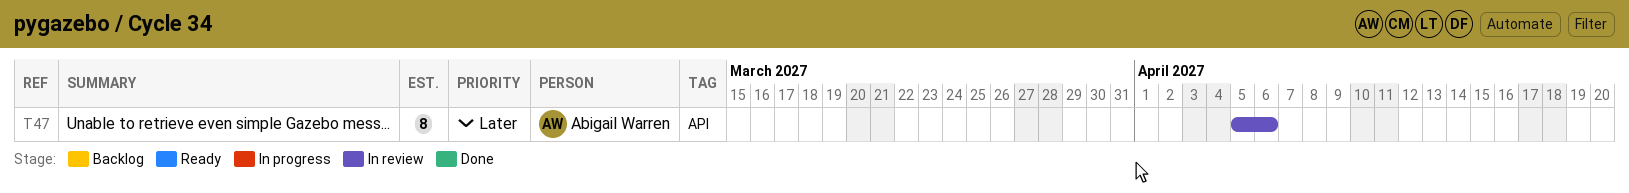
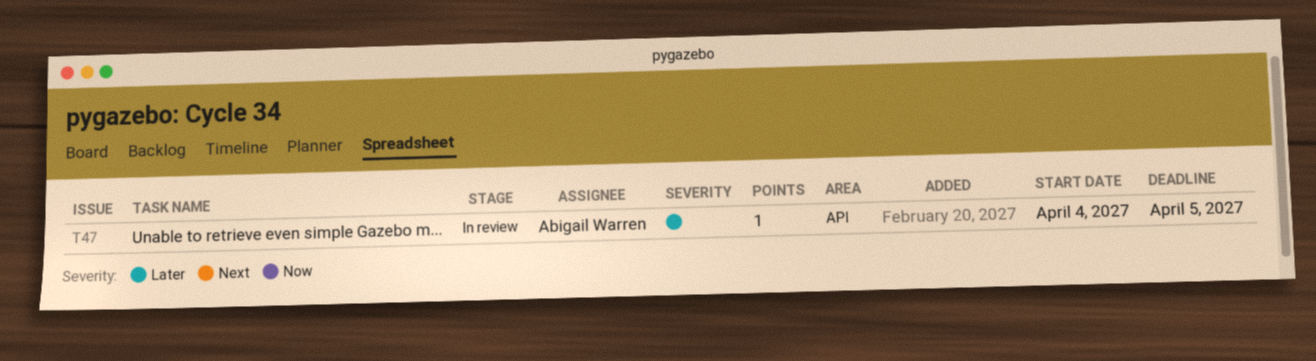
T47, estimate: 8 -> 1
T47, start: Apr 5 -> Apr 4
T47, due: Apr 6 -> Apr 5

